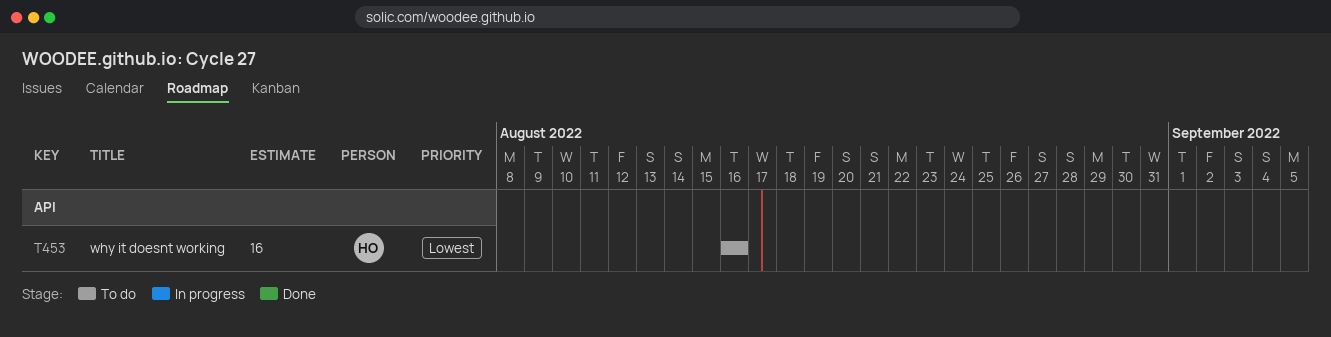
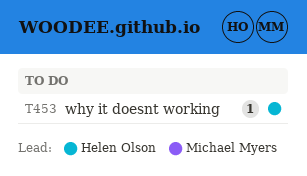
T453, estimate: 16 -> 1

